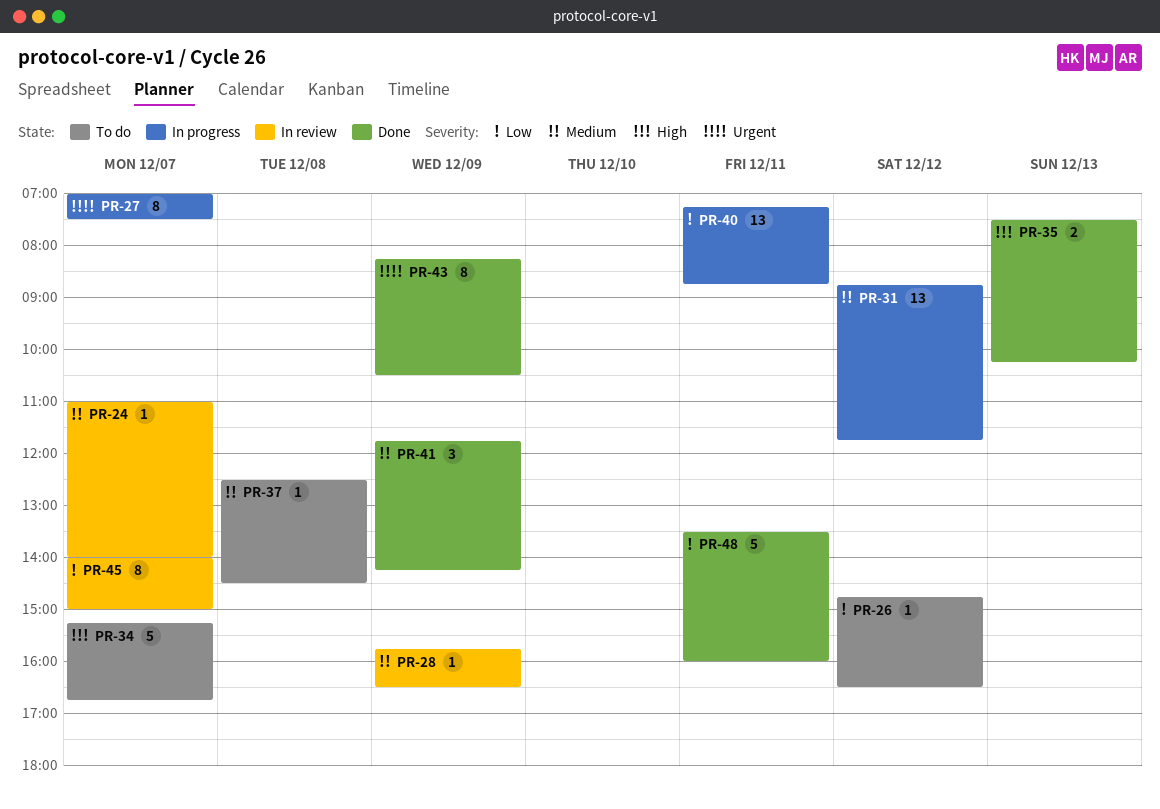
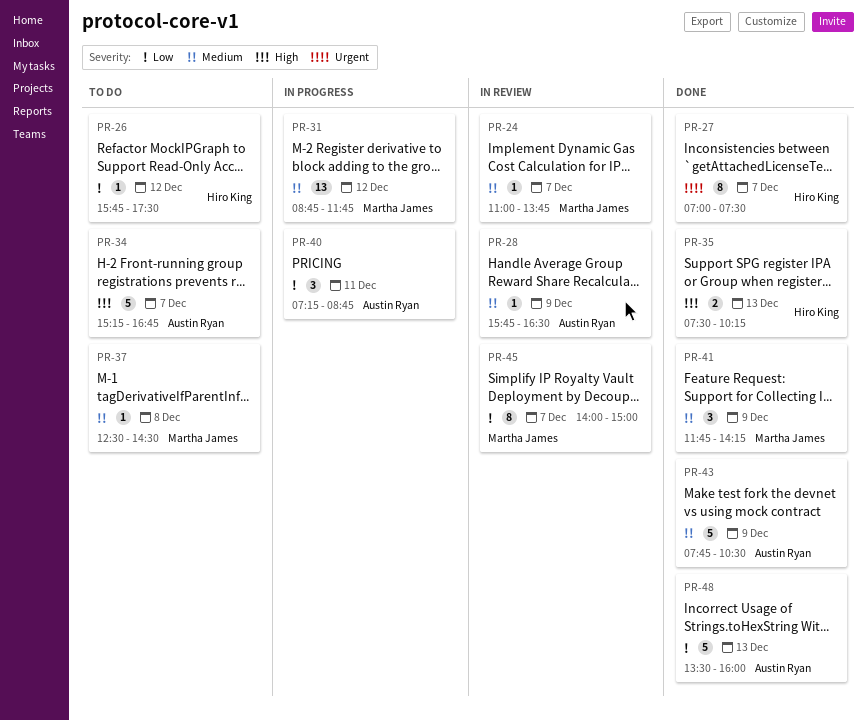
PR-24, ends: 14:00 -> 13:45
PR-26, begins: 14:45 -> 15:45
PR-26, ends: 16:30 -> 17:30
PR-27, status: In progress -> Done
PR-40, estimate: 13 -> 3
PR-43, priority: Urgent -> Medium
PR-43, estimate: 8 -> 5
PR-43, begins: 08:15 -> 07:45
PR-48, day: Dec 11 -> Dec 13

